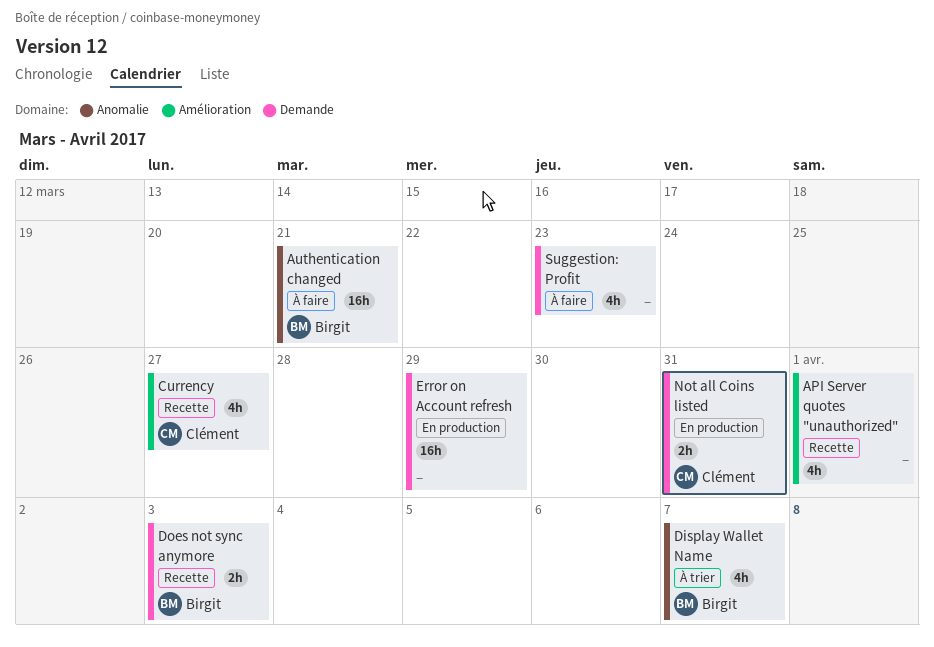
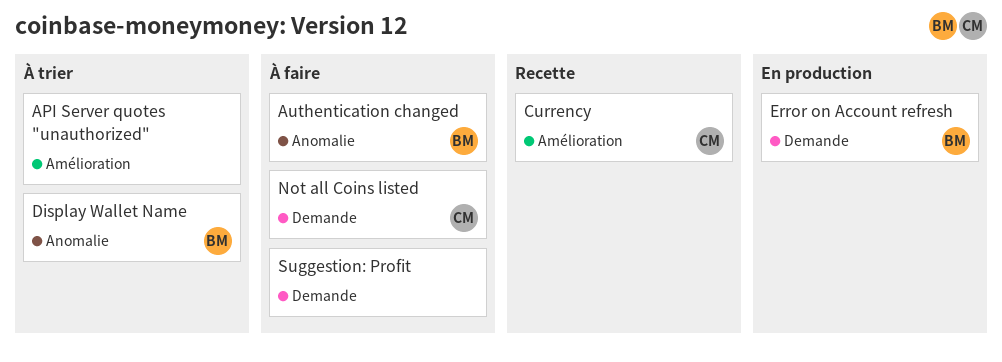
API Server quotes "unauthorized", status: Recette -> À trier
Does not sync anymore: present -> none
Error on Account refresh, owner: none -> Birgit
Not all Coins listed, status: En production -> À faire

